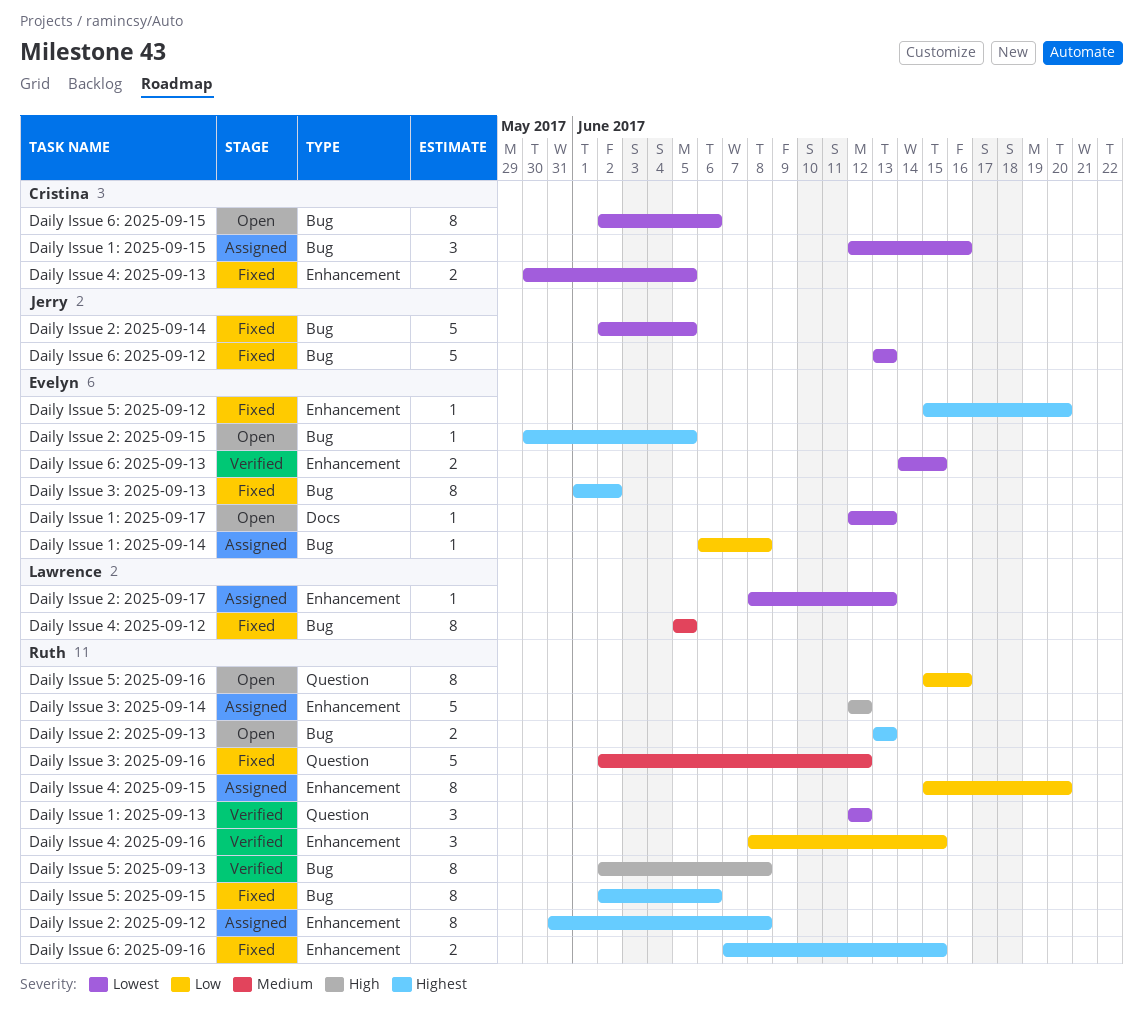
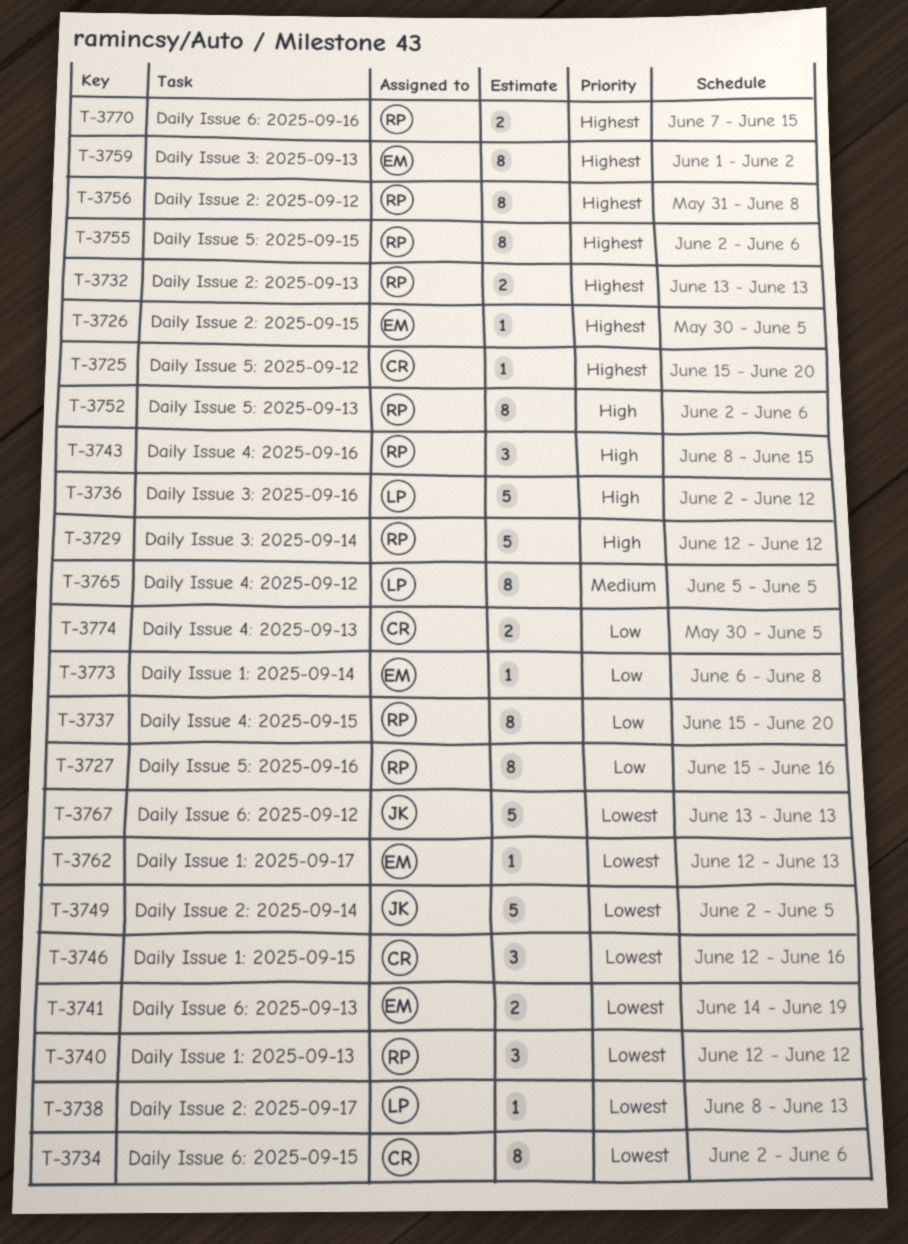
Daily Issue 3: 2025-09-16, owner: Ruth -> Lawrence
Daily Issue 3: 2025-09-16, priority: Medium -> High
Daily Issue 4: 2025-09-13, priority: Lowest -> Low
Daily Issue 4: 2025-09-16, priority: Low -> High
Daily Issue 5: 2025-09-12, owner: Evelyn -> Cristina
Daily Issue 5: 2025-09-13, due: Jun 8 -> Jun 6
Daily Issue 6: 2025-09-13, due: Jun 15 -> Jun 19

